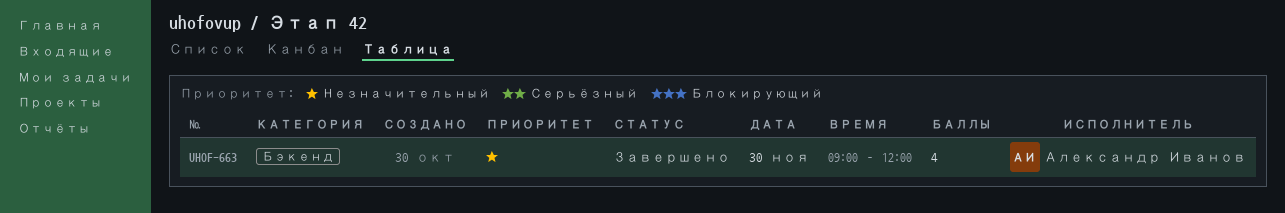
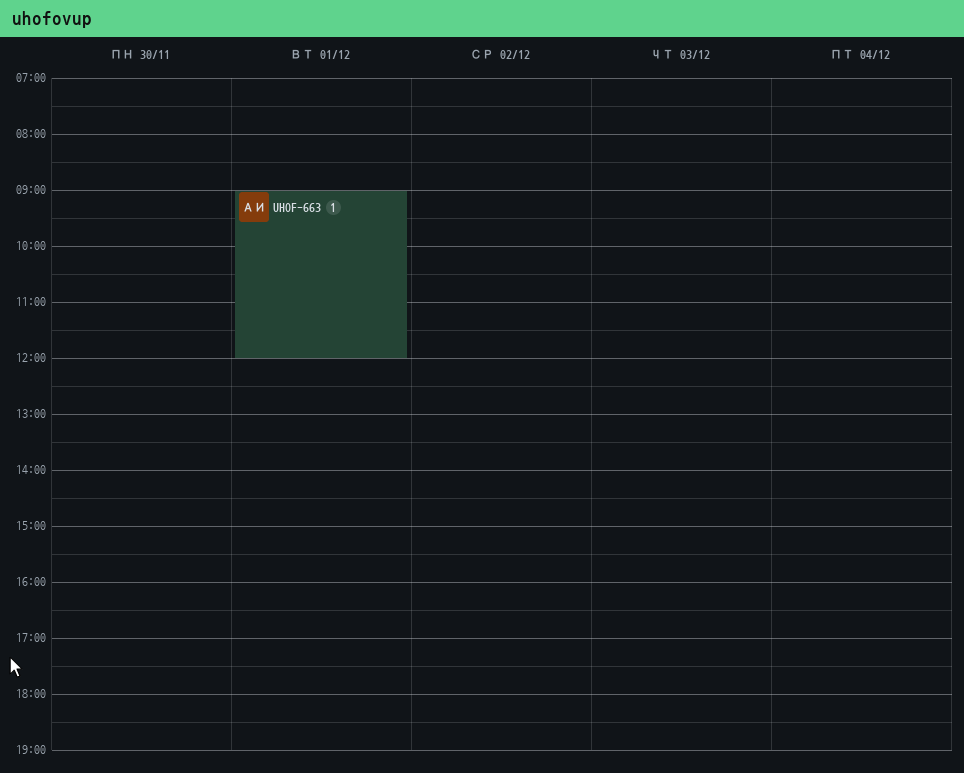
UHOF-663, estimate: 4 -> 1
UHOF-663, day: Nov 30 -> Dec 1

